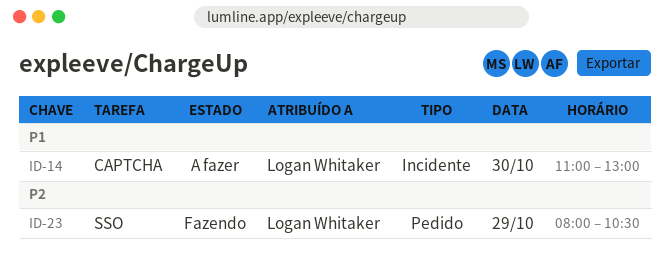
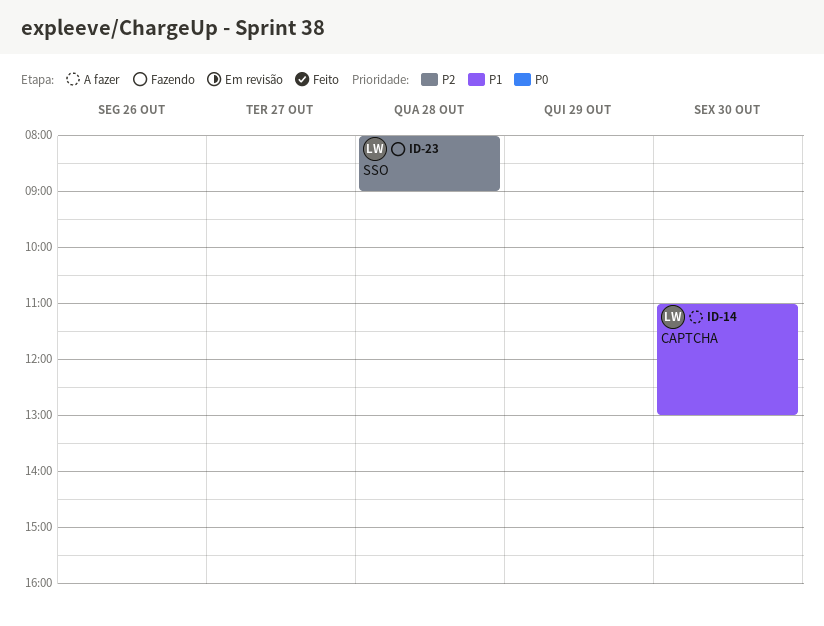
ID-23, day: Oct 29 -> Oct 28
ID-23, ends: 10:30 -> 09:00

